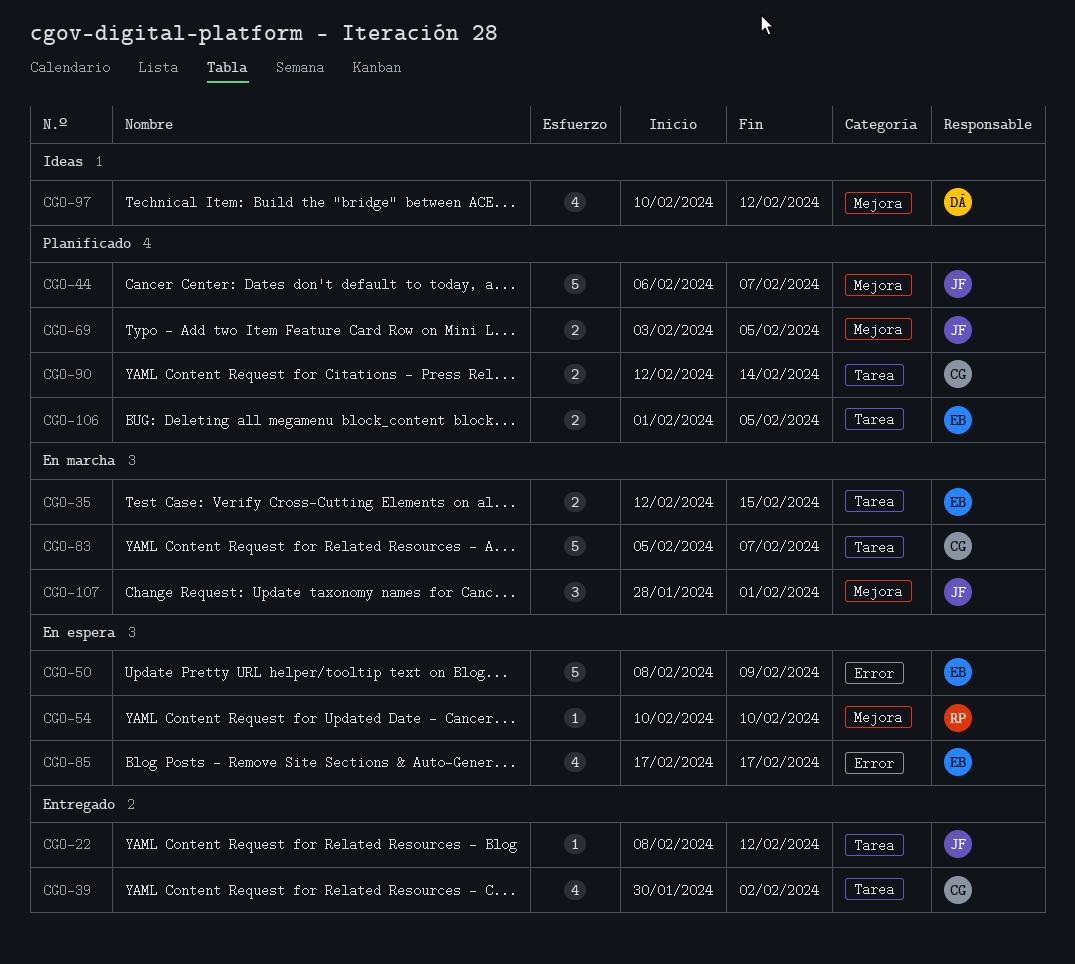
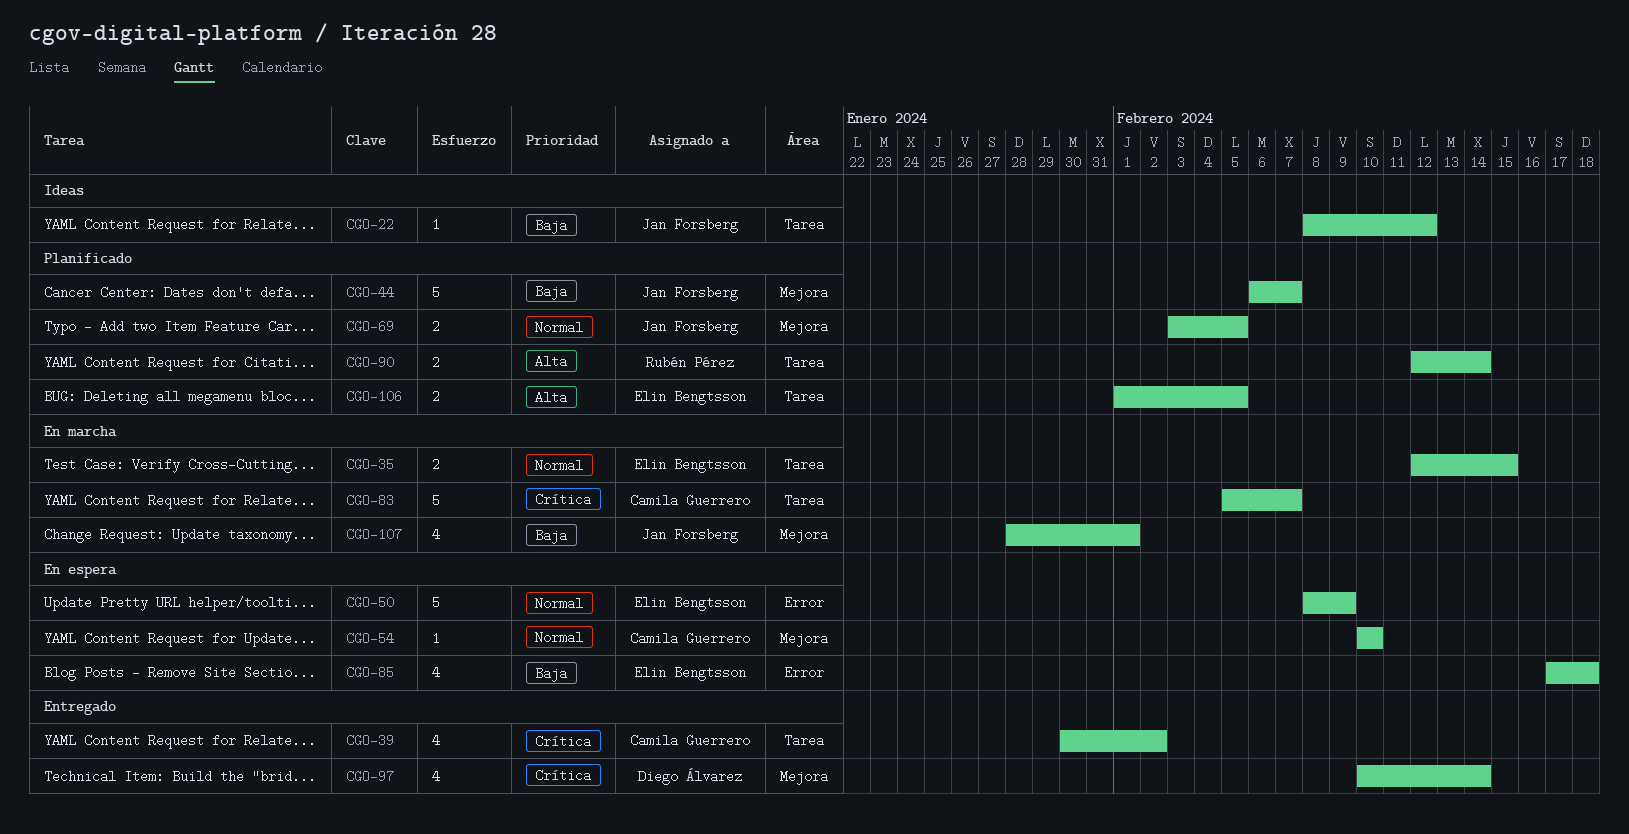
CGO-22, status: Entregado -> Ideas
CGO-54, owner: Rubén Pérez -> Camila Guerrero
CGO-85, due: Feb 17 -> Feb 18
CGO-90, owner: Camila Guerrero -> Rubén Pérez
CGO-97, status: Ideas -> Entregado
CGO-97, due: Feb 12 -> Feb 14
CGO-107, estimate: 3 -> 4

